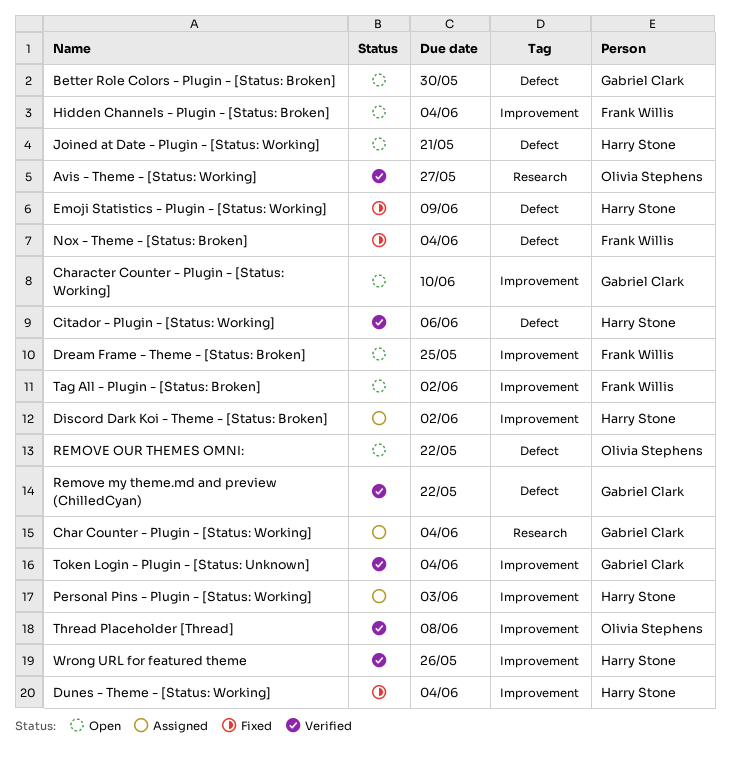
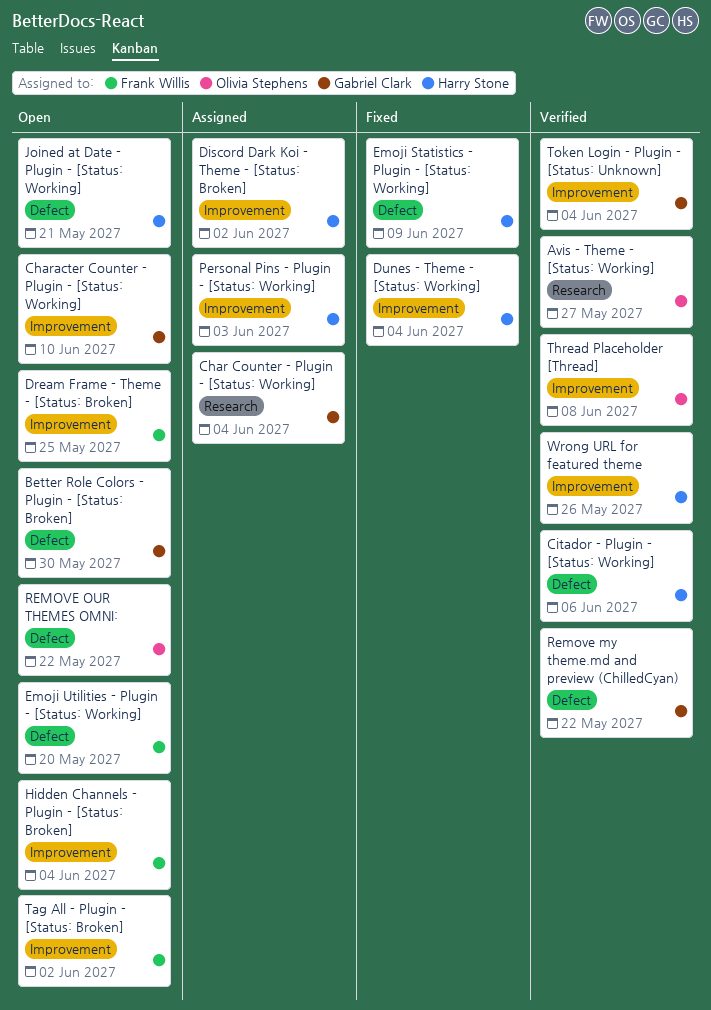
Emoji Utilities - Plugin - [Status: Working]: none -> present
Nox - Theme - [Status: Broken]: present -> none

